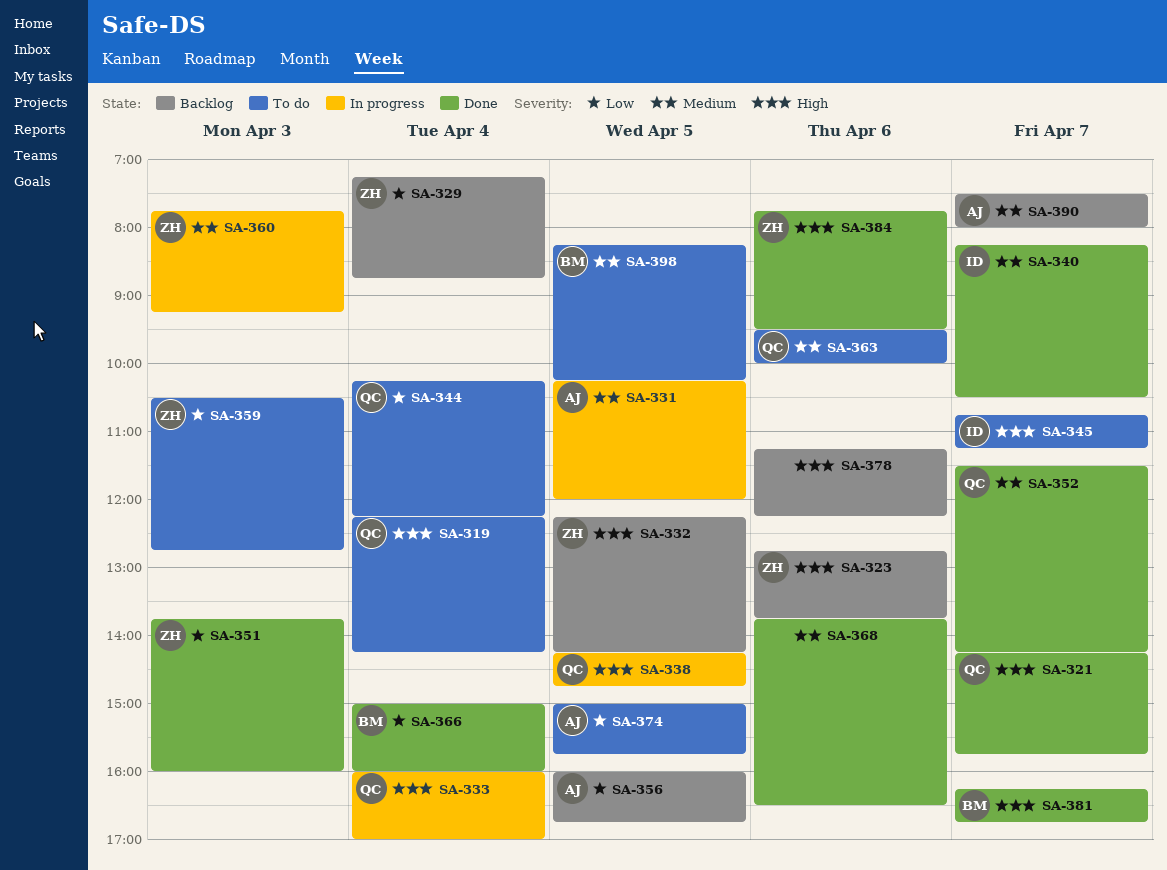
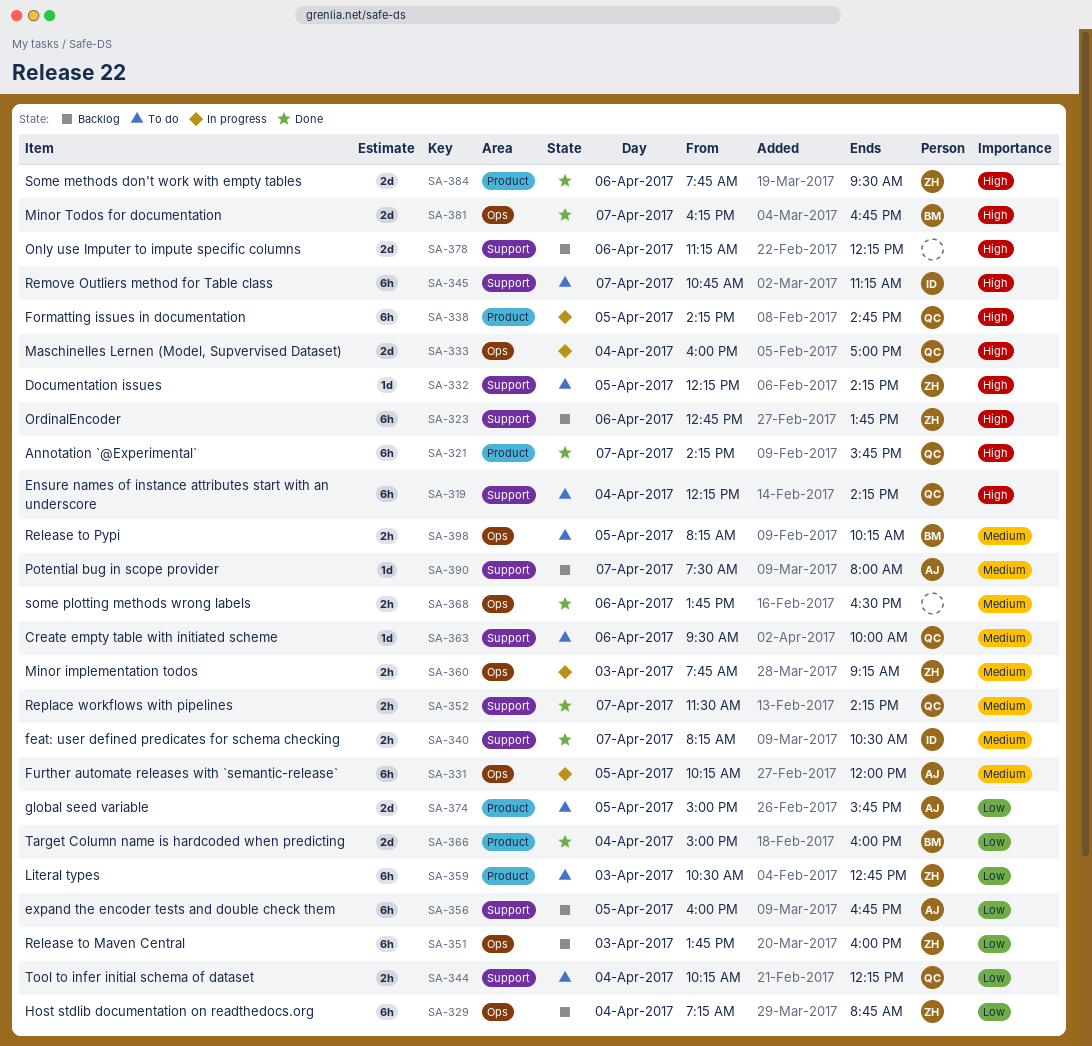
SA-332, status: Backlog -> To do
SA-351, status: Done -> Backlog

